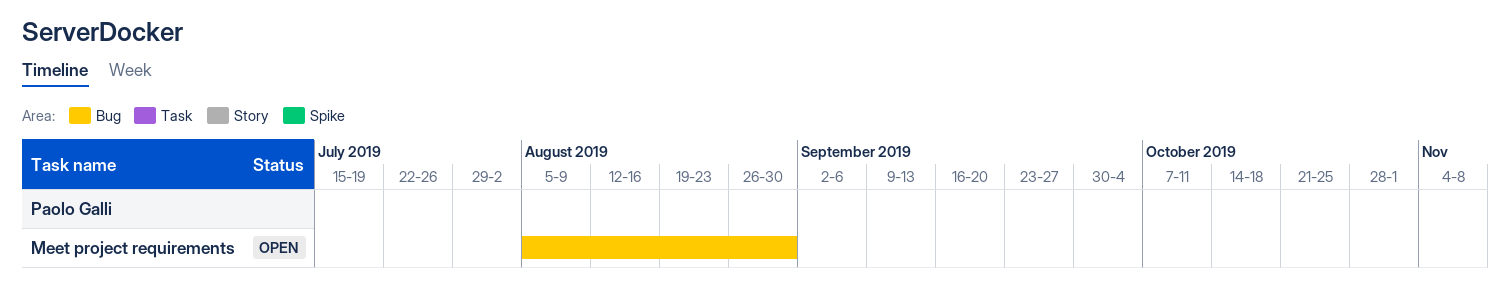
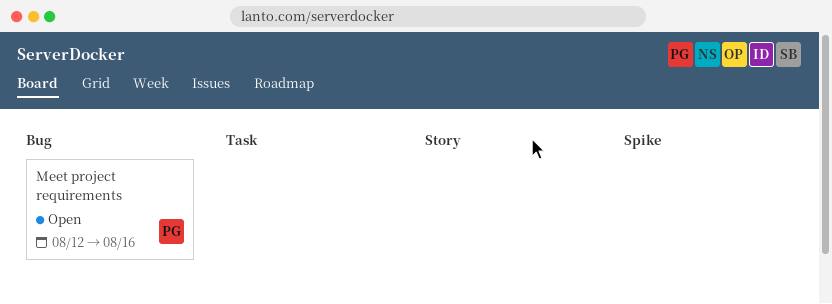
Meet project requirements, start: Aug 5 -> Aug 12
Meet project requirements, due: Aug 30 -> Aug 16

